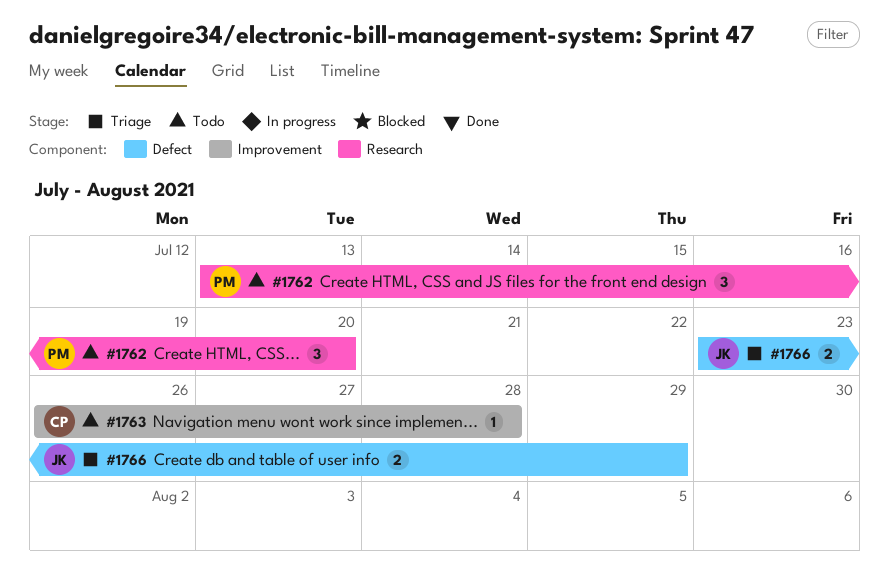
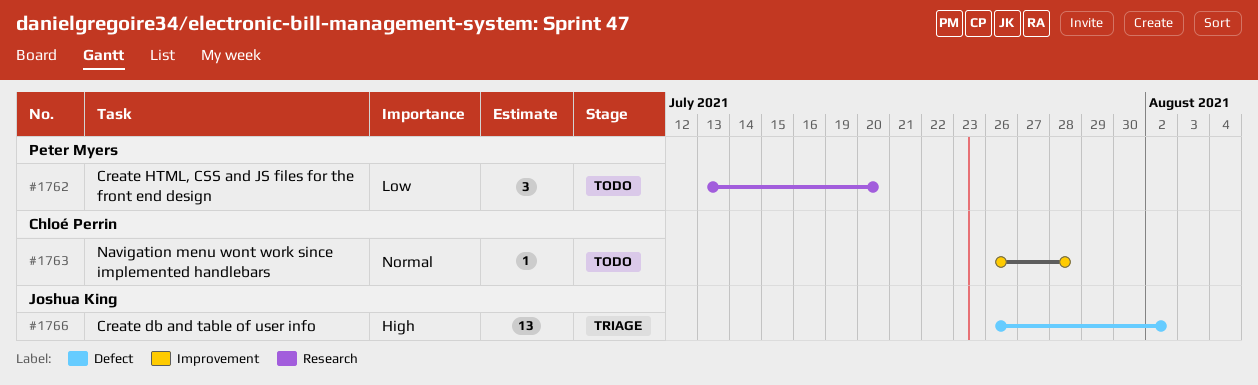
#1766, estimate: 2 -> 13
#1766, start: Jul 23 -> Jul 26
#1766, due: Jul 29 -> Aug 2

